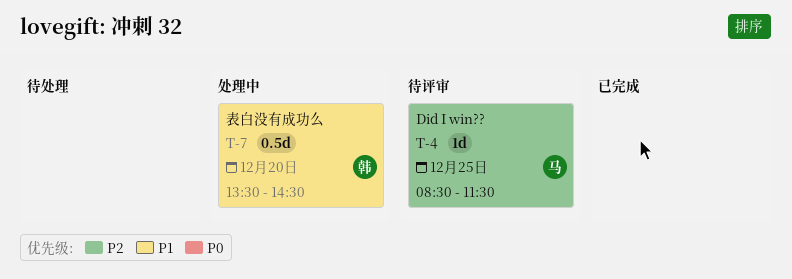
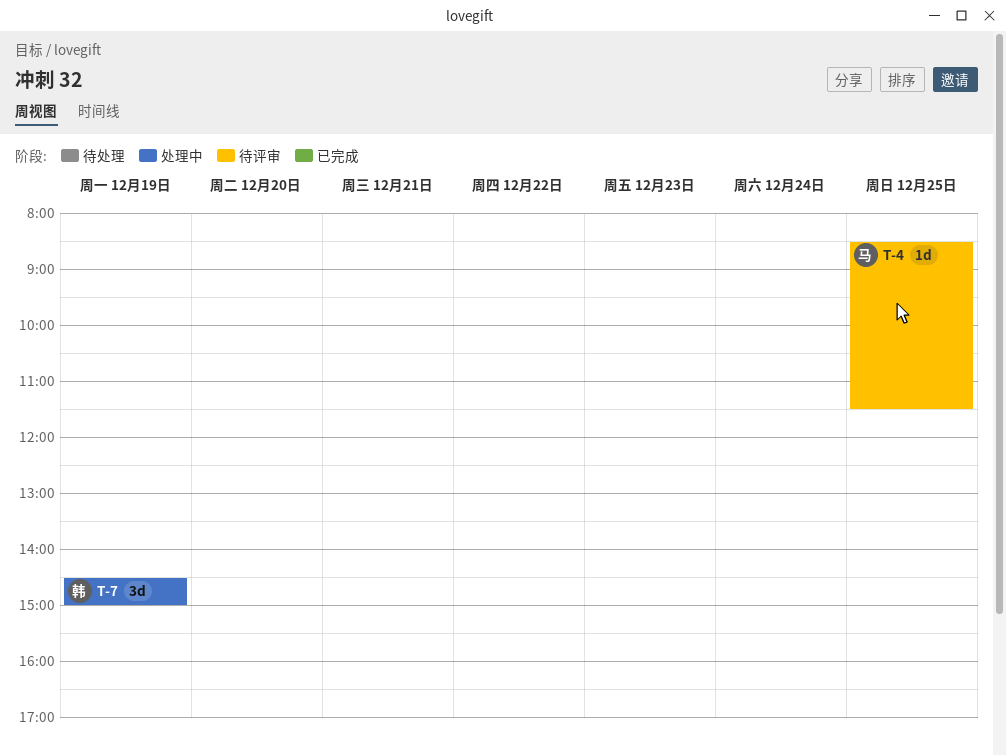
T-7, estimate: 0.5d -> 3d
T-7, day: Dec 20 -> Dec 19
T-7, begins: 13:30 -> 14:30
T-7, ends: 14:30 -> 15:00

